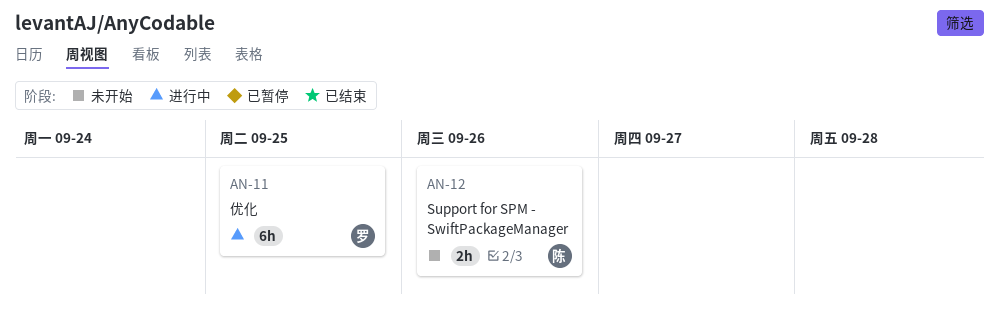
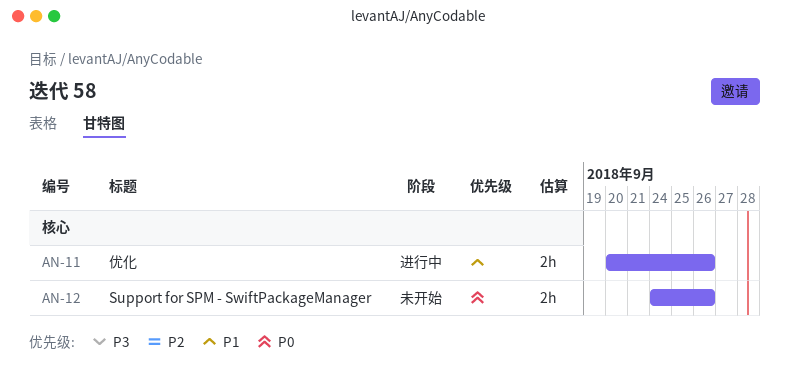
AN-11, estimate: 6h -> 2h
AN-11, due: Sep 25 -> Sep 26

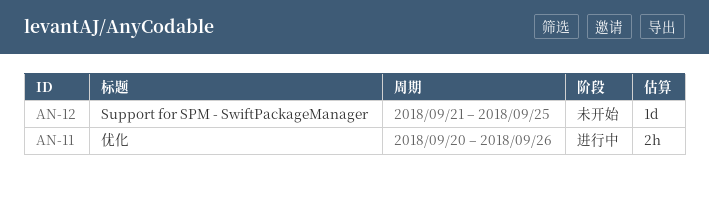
AN-12, estimate: 2h -> 1d
AN-12, start: Sep 24 -> Sep 21
AN-12, due: Sep 26 -> Sep 25

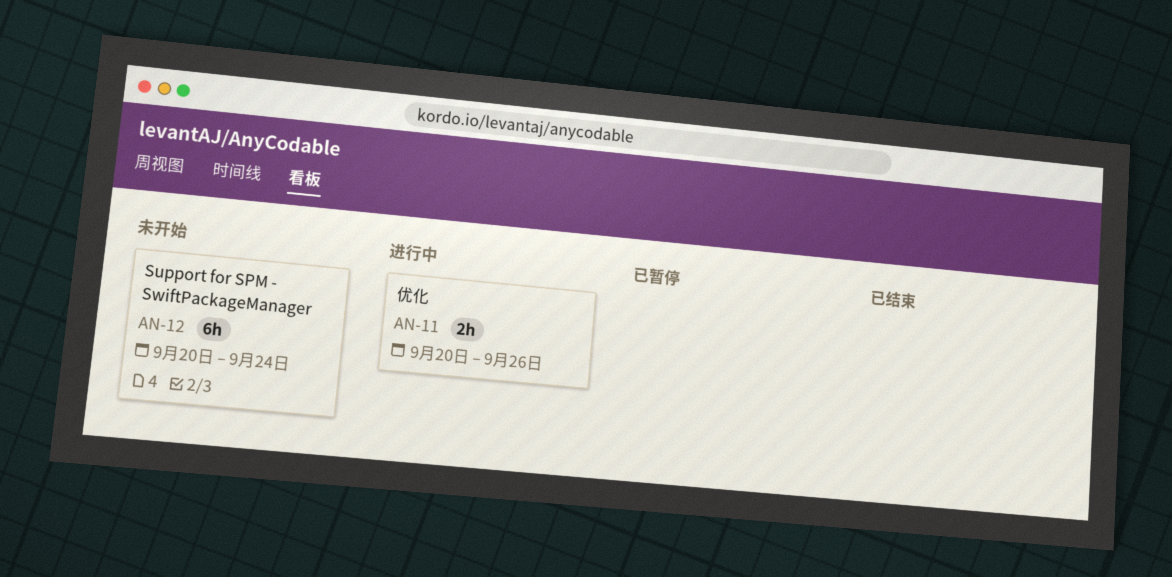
AN-12, estimate: 1d -> 6h
AN-12, start: Sep 21 -> Sep 20
AN-12, due: Sep 25 -> Sep 24

